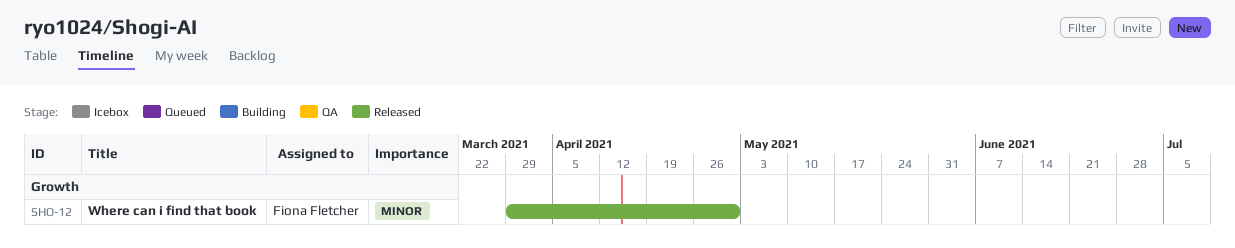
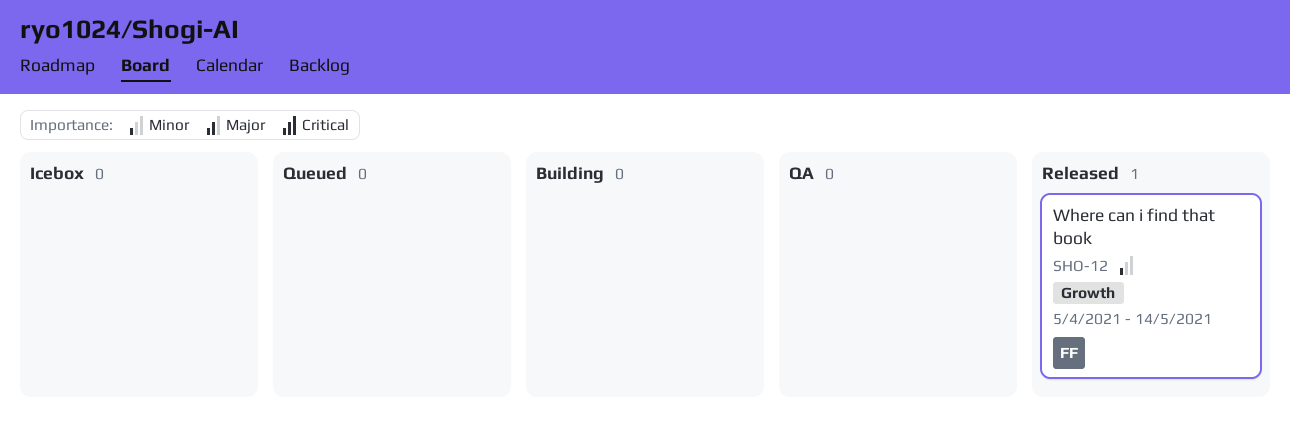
SHO-12, start: Mar 29 -> Apr 5
SHO-12, due: Apr 30 -> May 14

